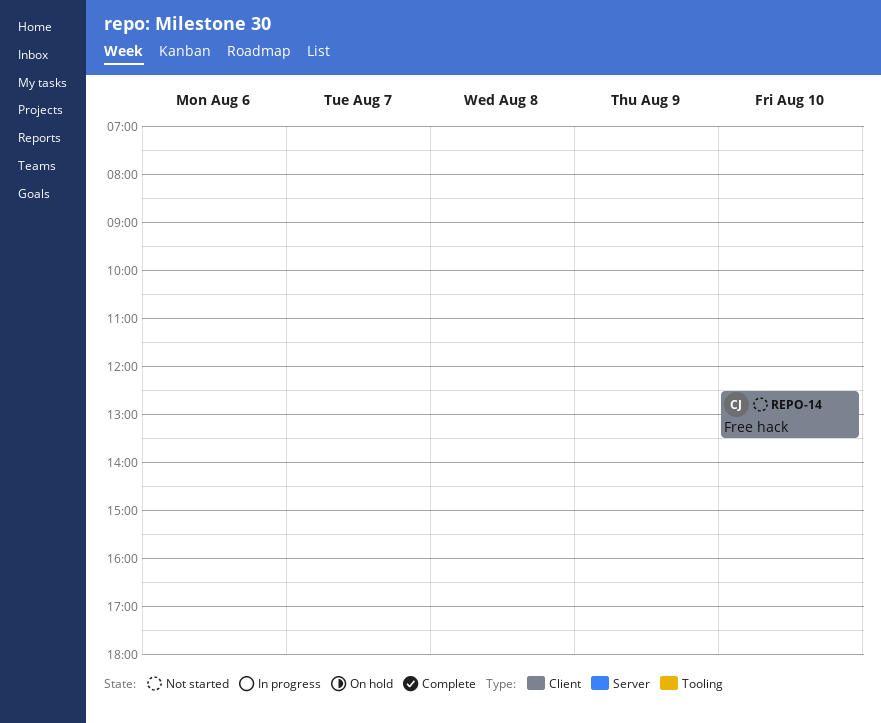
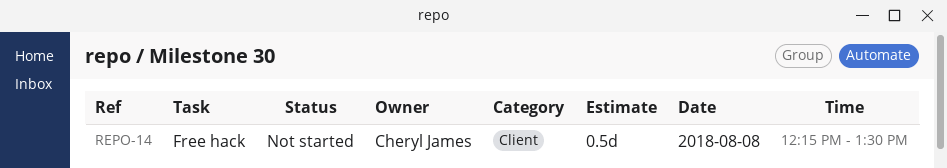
REPO-14, day: Aug 10 -> Aug 8
REPO-14, begins: 12:30 -> 12:15

